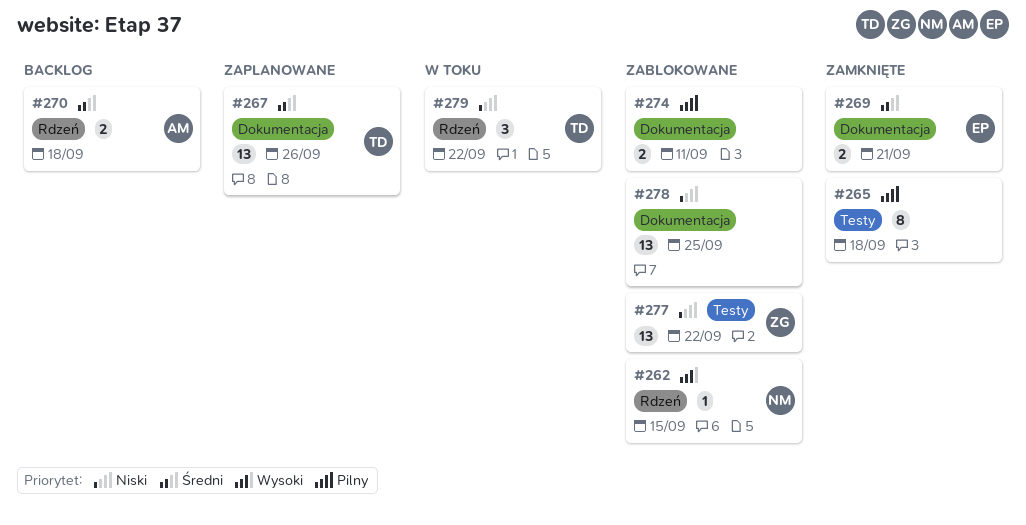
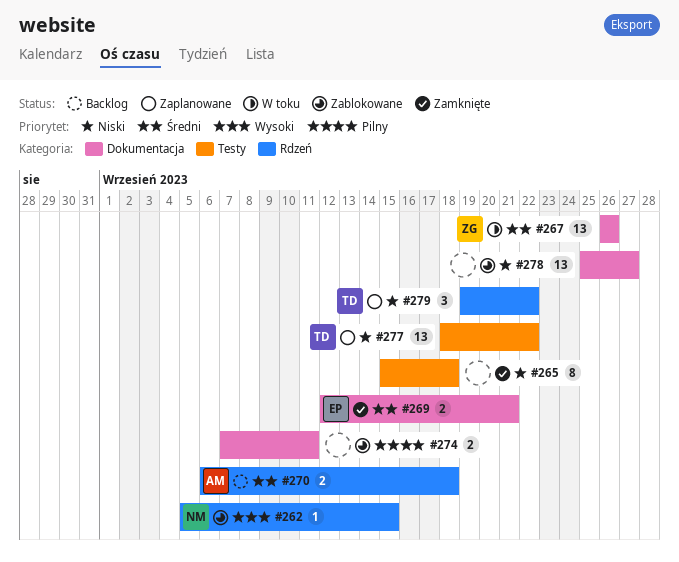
#265, priority: Pilny -> Niski
#267, status: Zaplanowane -> W toku
#267, owner: TD -> ZG
#277, status: Zablokowane -> Zaplanowane
#277, owner: ZG -> TD
#278, due: Sep 25 -> Sep 27
#279, status: W toku -> Zaplanowane

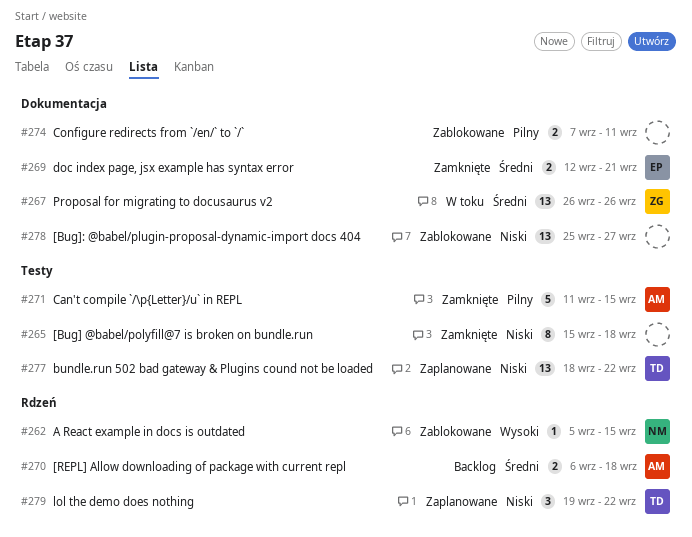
#271: none -> present

